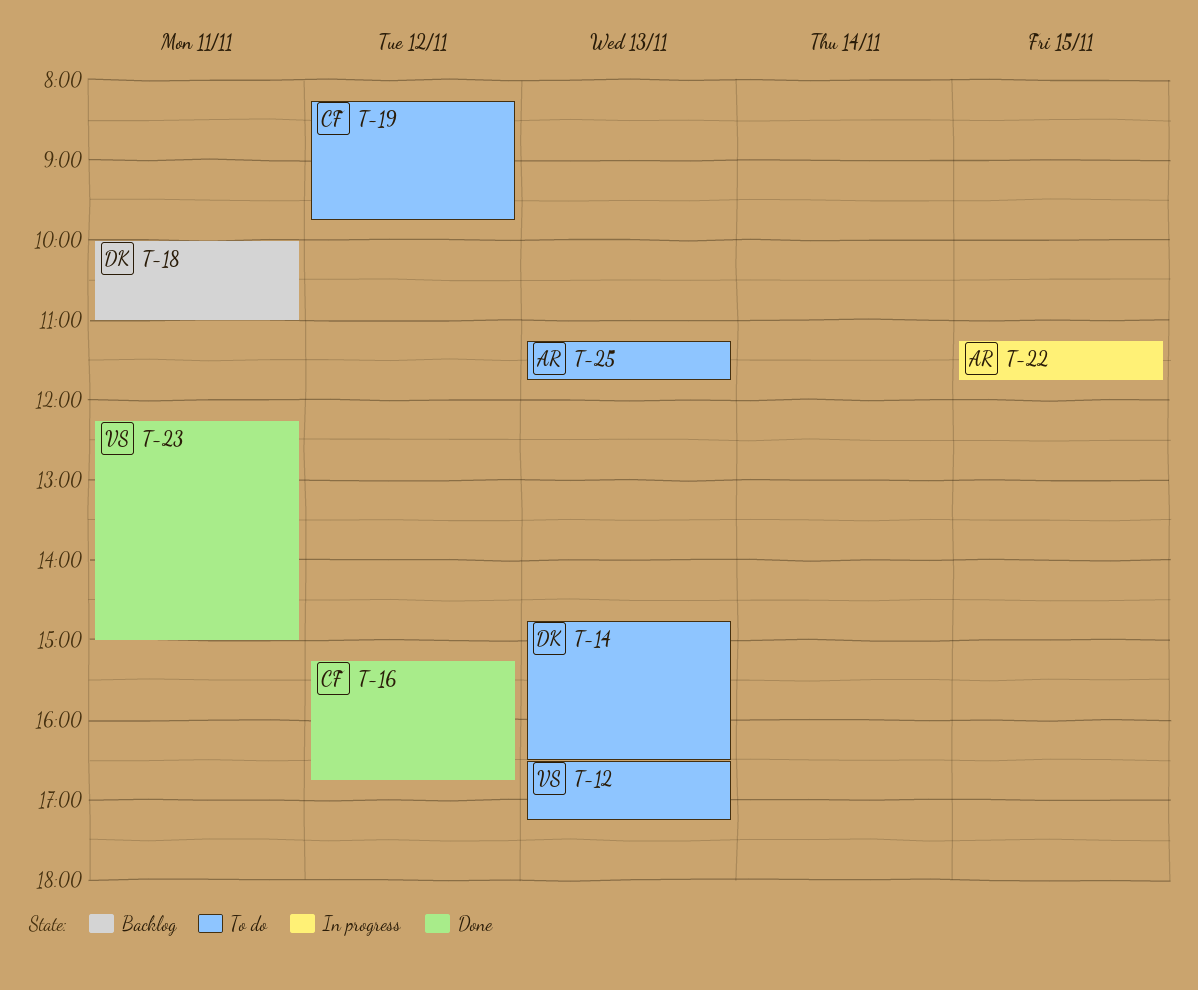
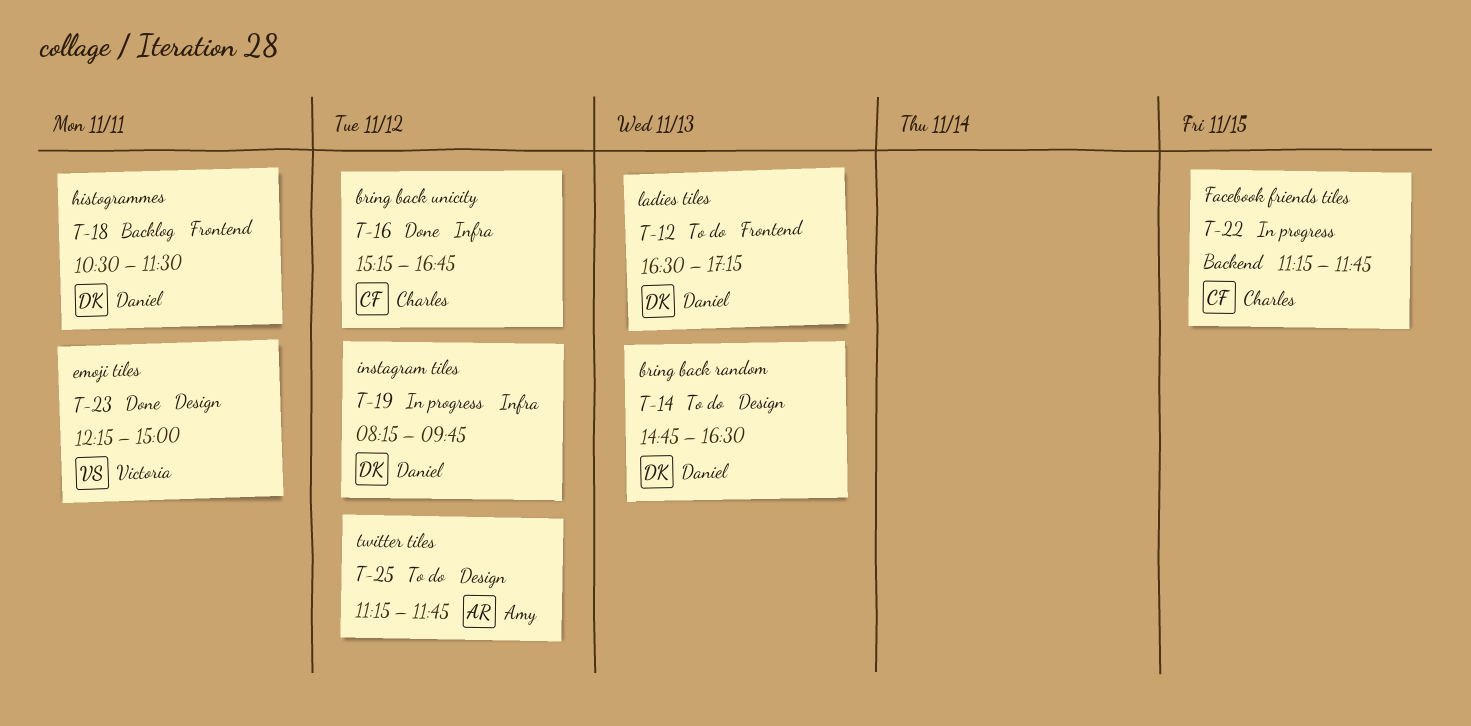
T-12, owner: Victoria -> Daniel
T-18, begins: 10:00 -> 10:30
T-18, ends: 11:00 -> 11:30
T-19, status: To do -> In progress
T-19, owner: Charles -> Daniel
T-22, owner: Amy -> Charles
T-25, day: Nov 13 -> Nov 12

